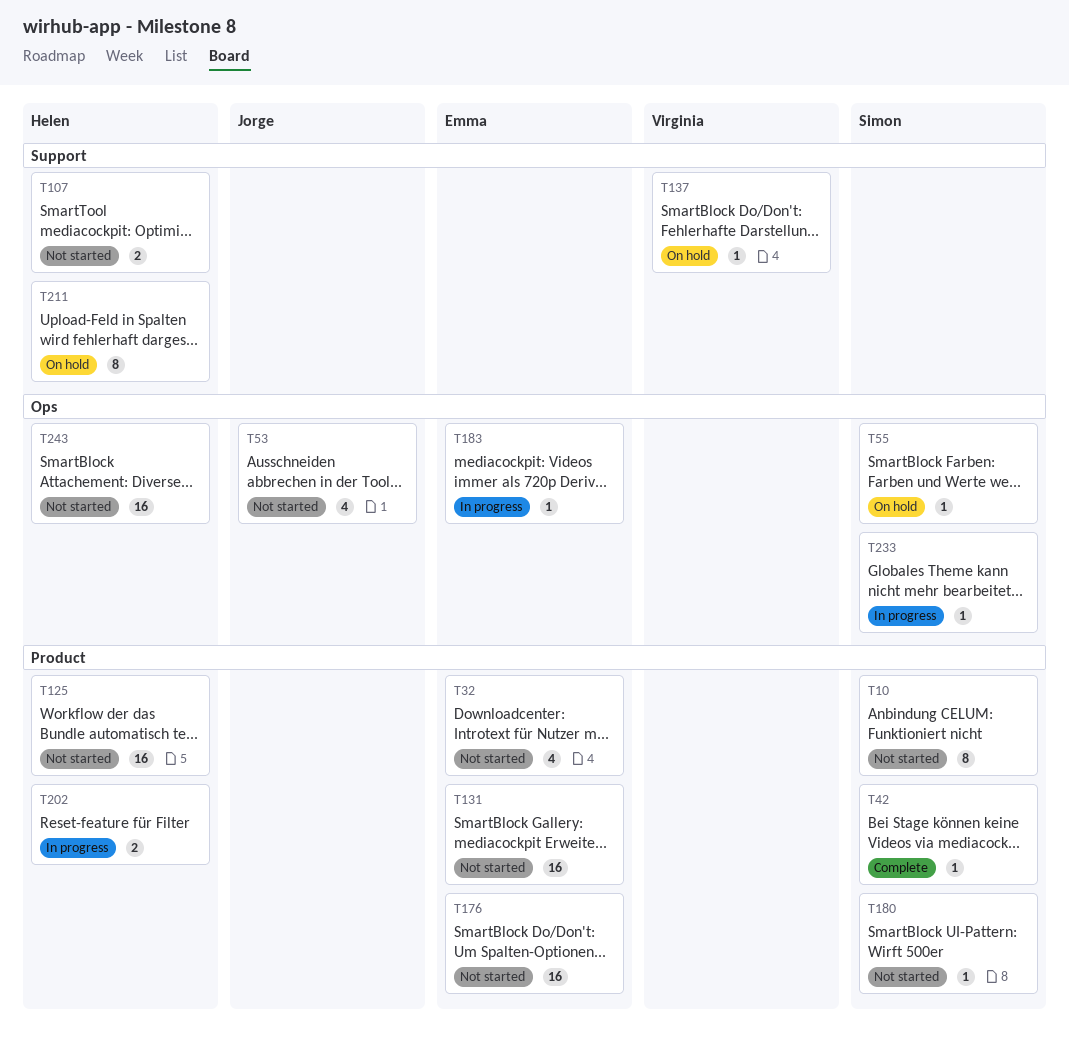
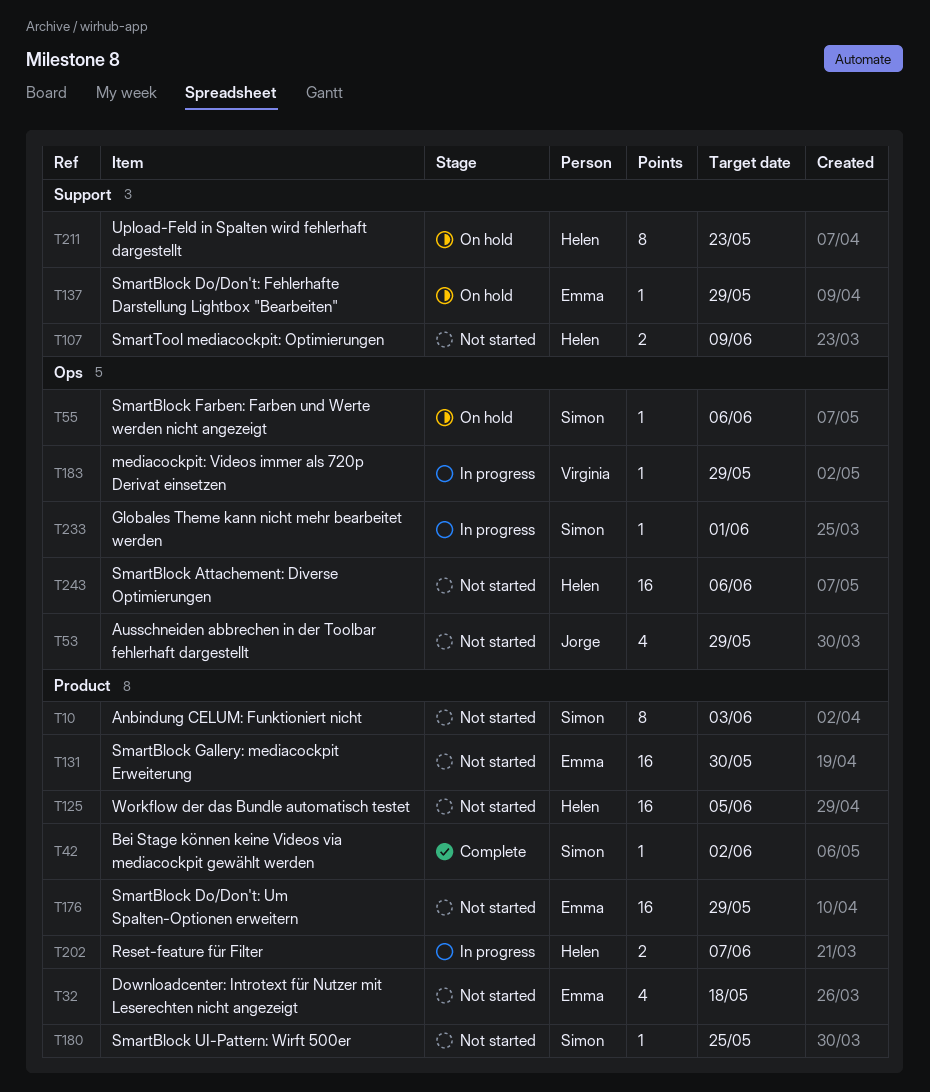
T137, owner: Virginia -> Emma
T183, owner: Emma -> Virginia

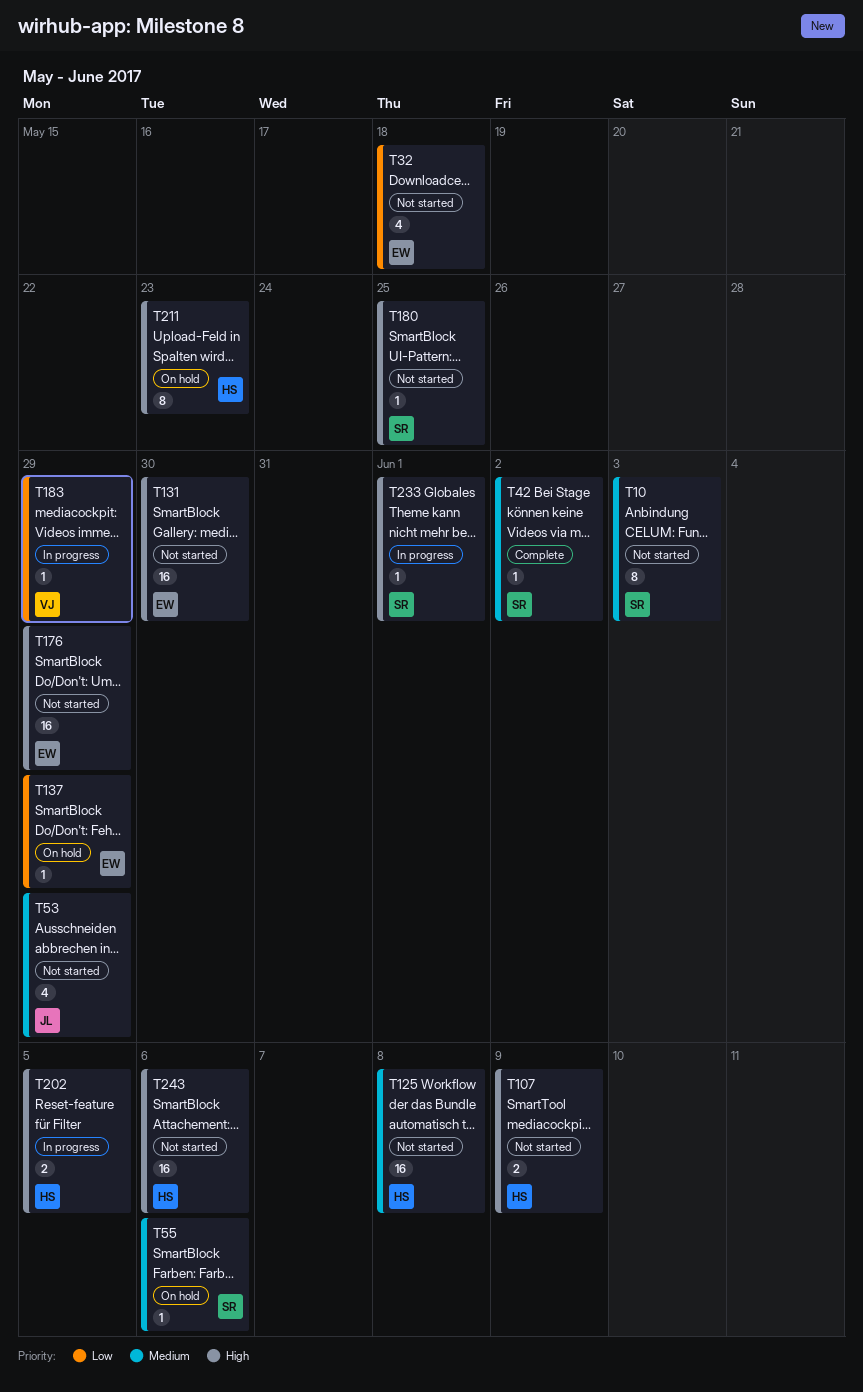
T125, due: Jun 5 -> Jun 8
T202, due: Jun 7 -> Jun 5

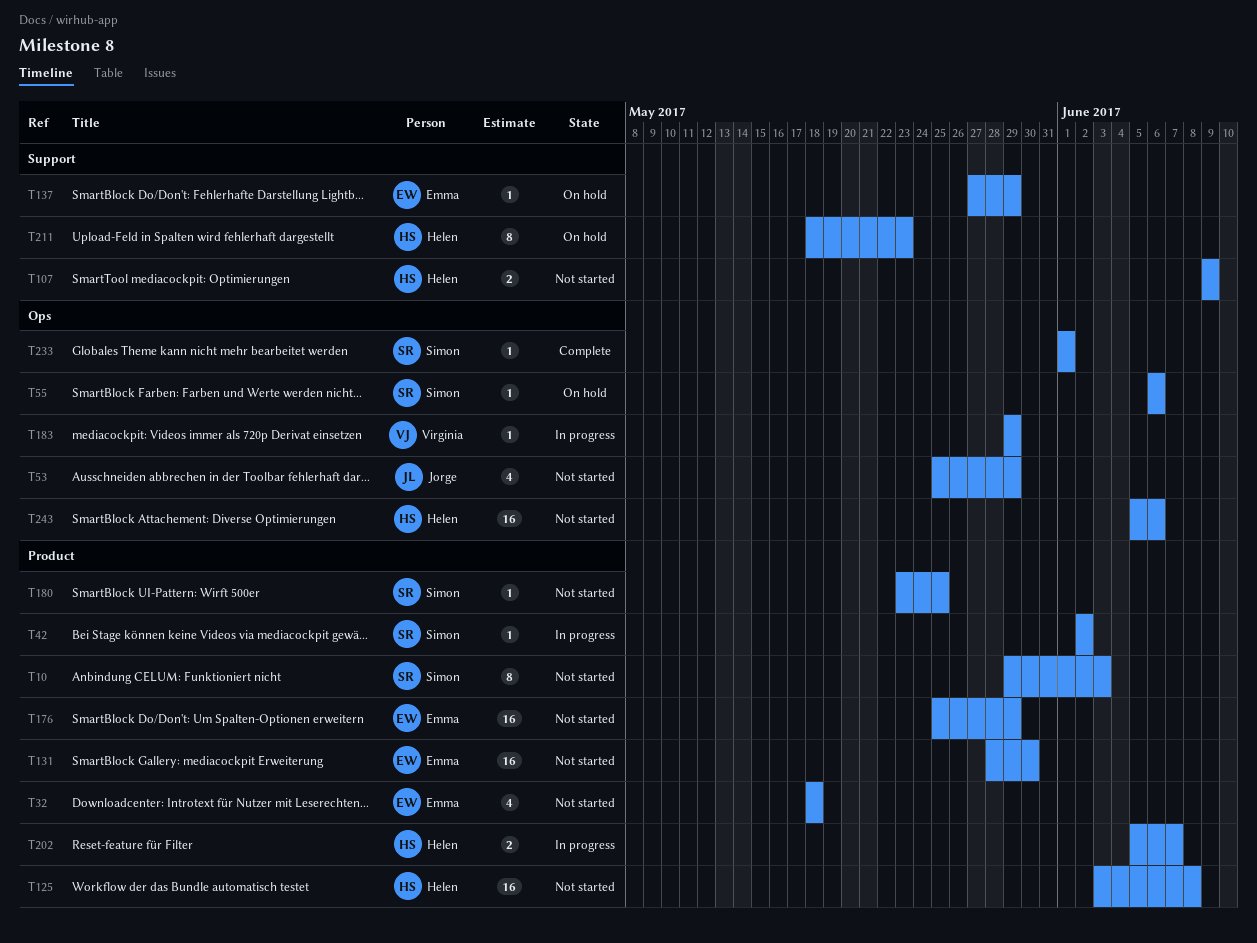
T42, status: Complete -> In progress
T202, due: Jun 5 -> Jun 7
T233, status: In progress -> Complete

